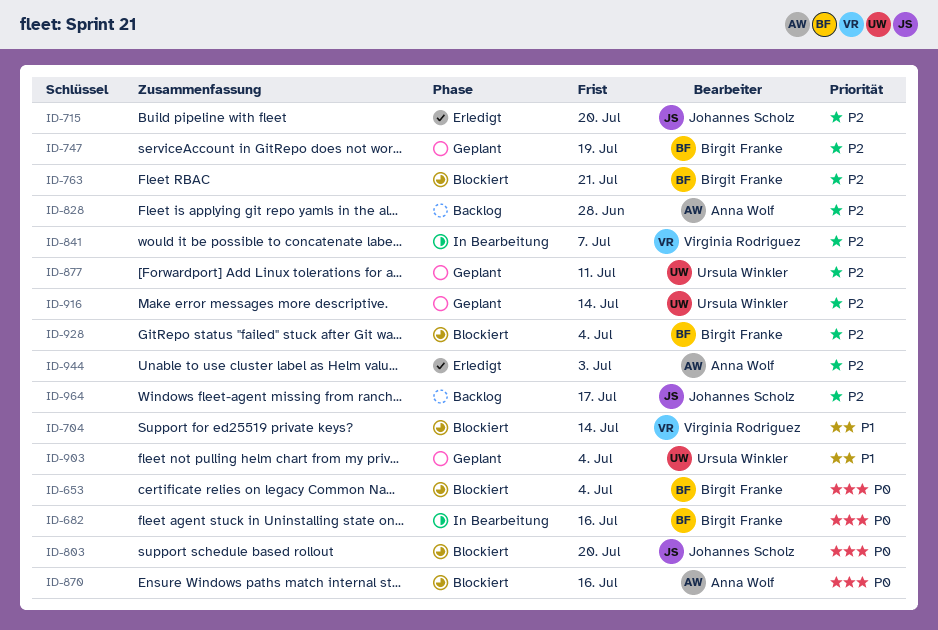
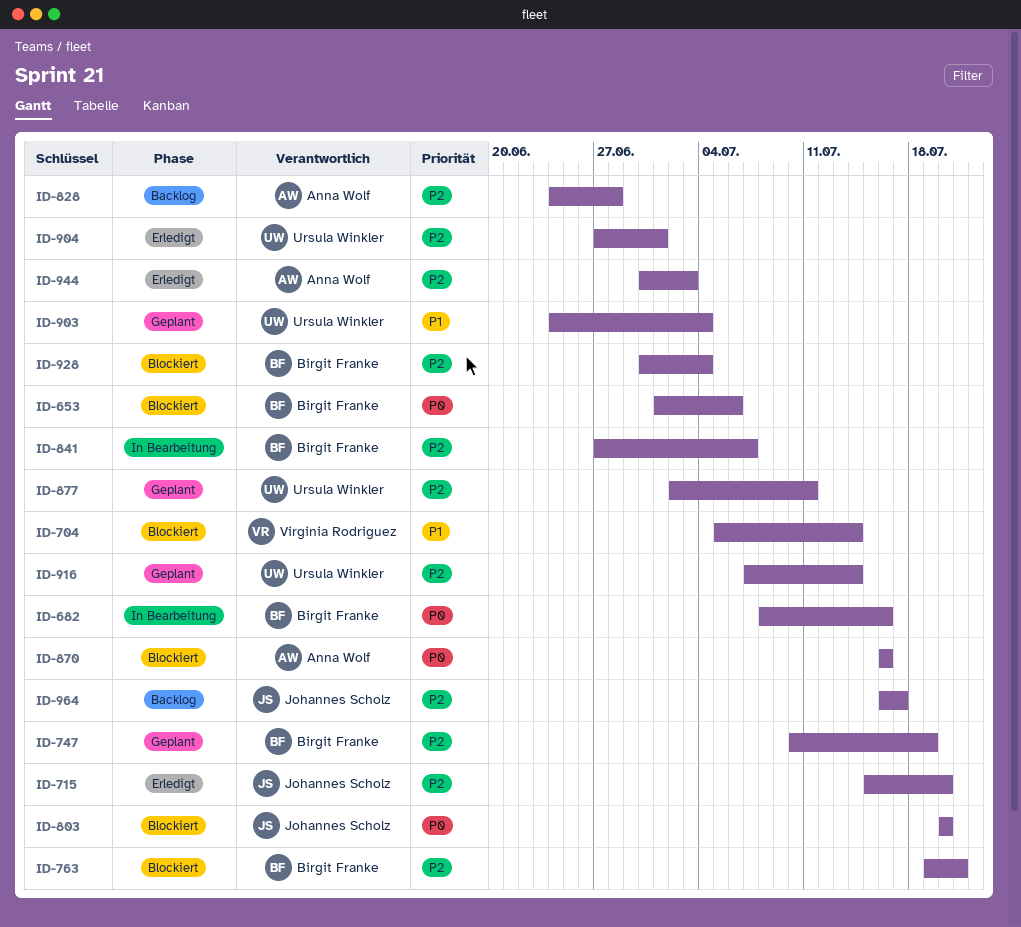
ID-653, due: Jul 4 -> Jul 6
ID-841, owner: Virginia Rodriguez -> Birgit Franke
ID-904: none -> present

